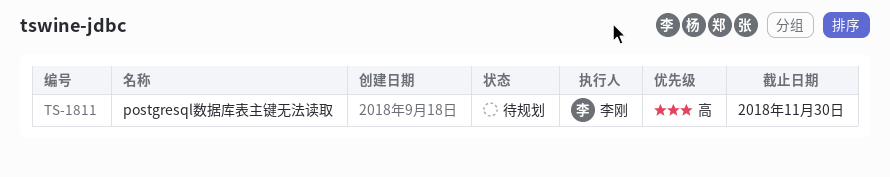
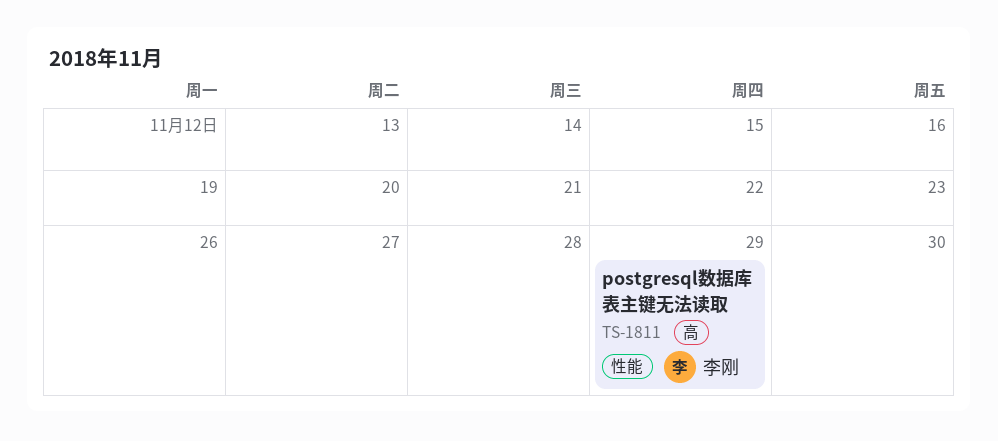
TS-1811, due: Nov 30 -> Nov 29

